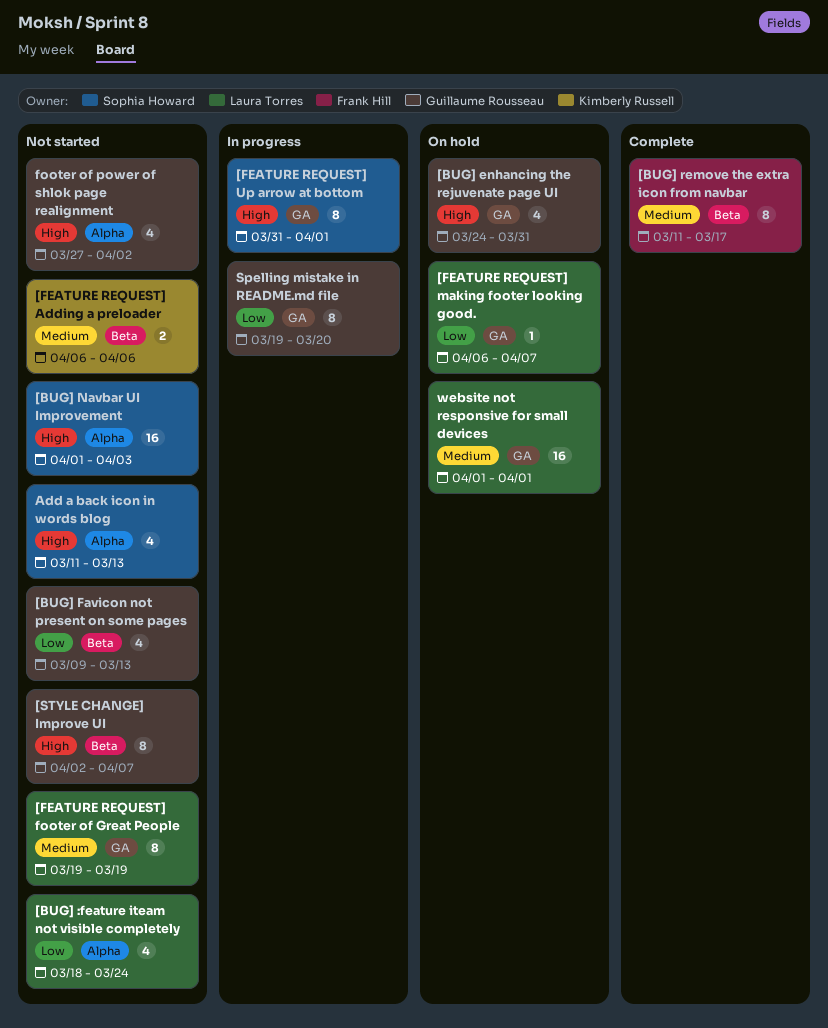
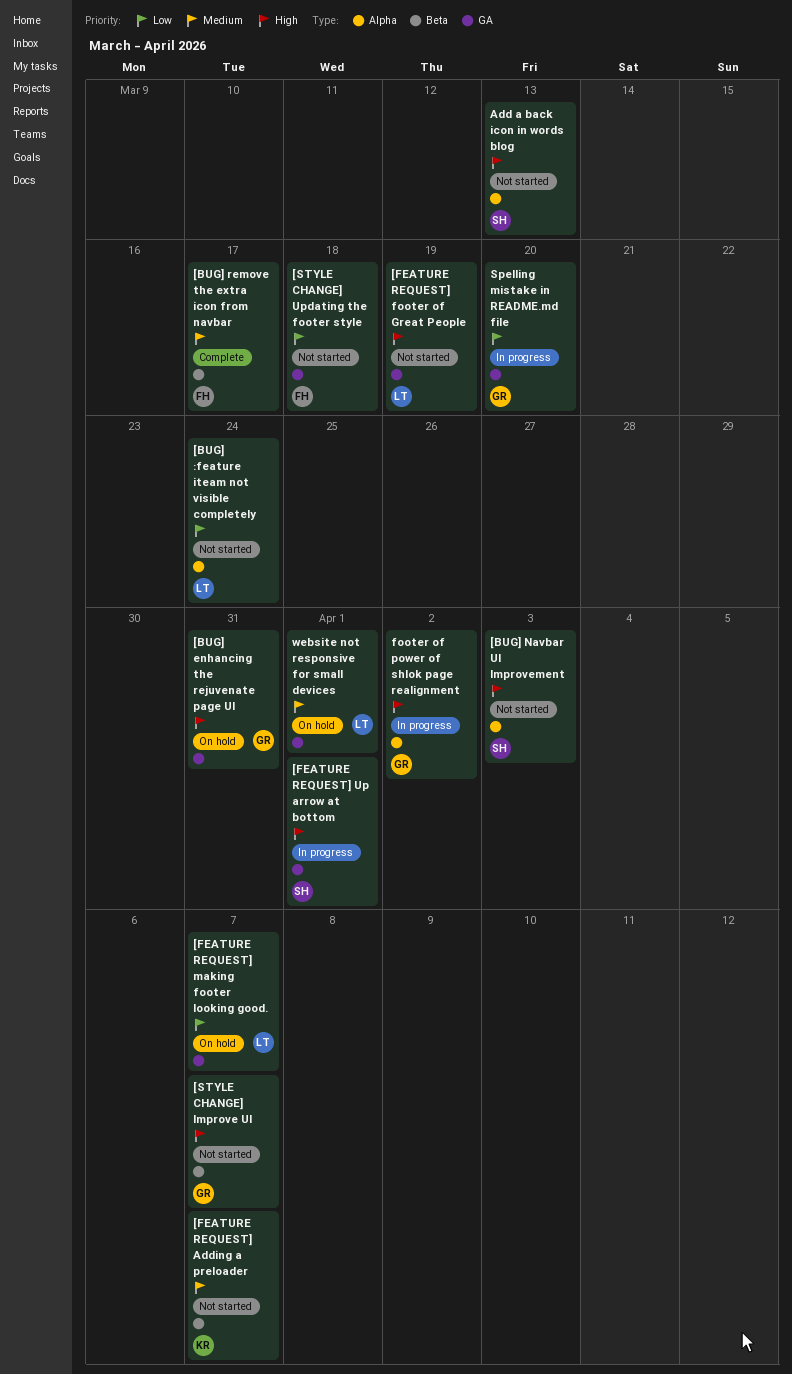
[BUG] Favicon not present on some pages: present -> none
[FEATURE REQUEST] Adding a preloader, due: Apr 6 -> Apr 7
[FEATURE REQUEST] footer of Great People, priority: Medium -> High
[STYLE CHANGE] Updating the footer style: none -> present
footer of power of shlok page realignment, status: Not started -> In progress

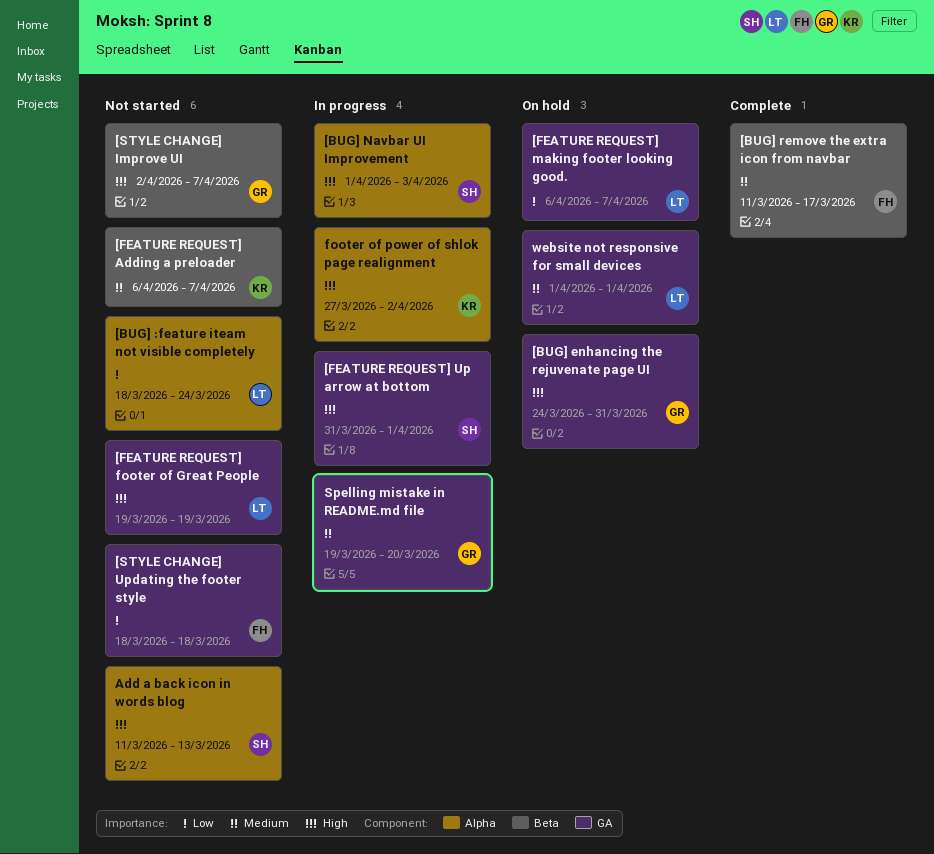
[BUG] Navbar UI Improvement, status: Not started -> In progress
footer of power of shlok page realignment, owner: GR -> KR
Spelling mistake in README.md file, priority: Low -> Medium

